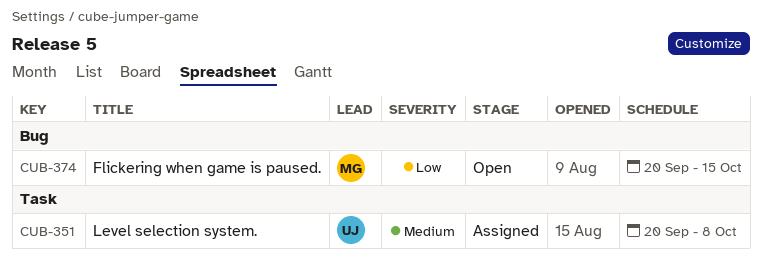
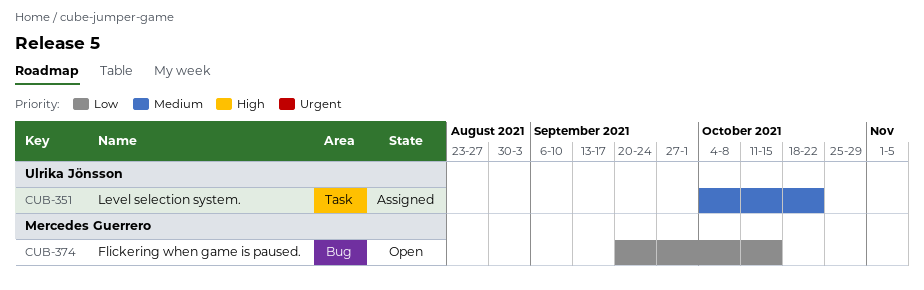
CUB-351, start: Sep 20 -> Oct 4
CUB-351, due: Oct 8 -> Oct 22

